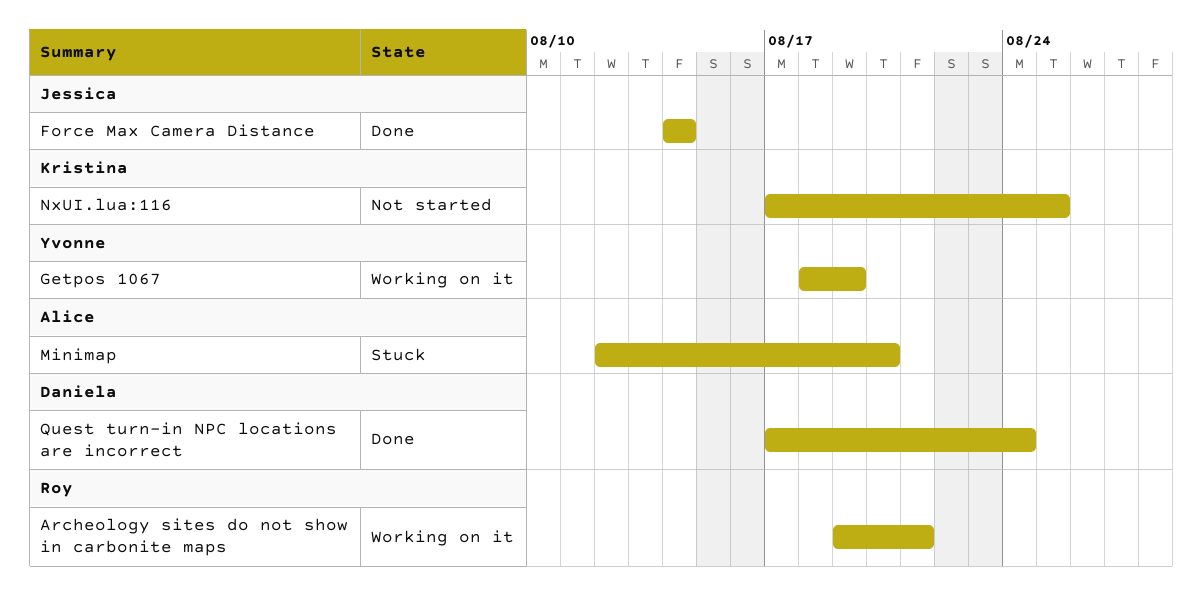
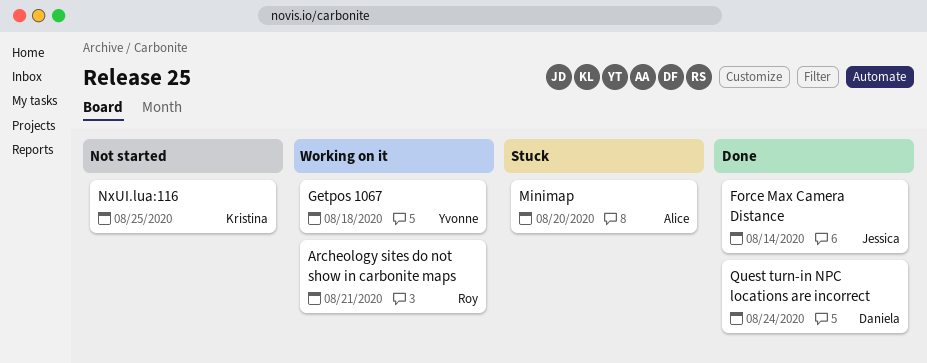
Getpos 1067, due: Aug 19 -> Aug 18

